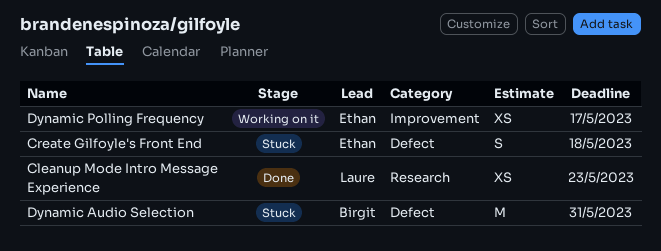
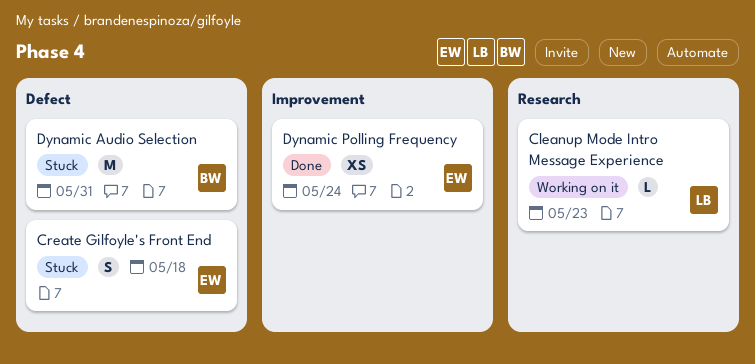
Cleanup Mode Intro Message Experience, status: Done -> Working on it
Cleanup Mode Intro Message Experience, estimate: XS -> L
Dynamic Polling Frequency, status: Working on it -> Done
Dynamic Polling Frequency, due: May 17 -> May 24

